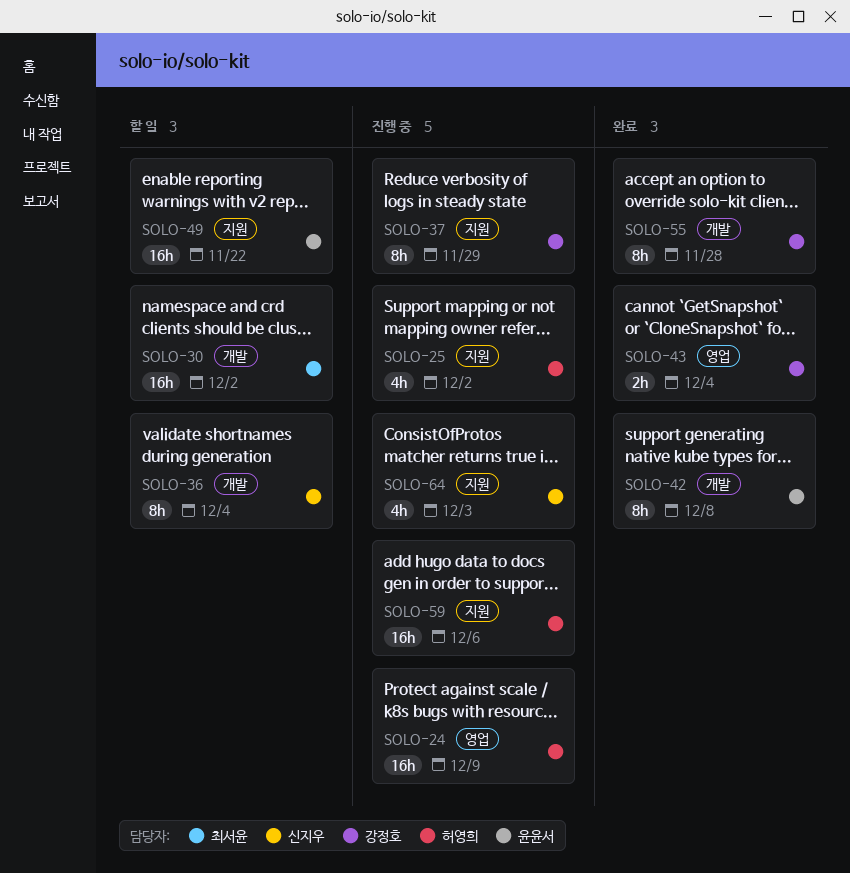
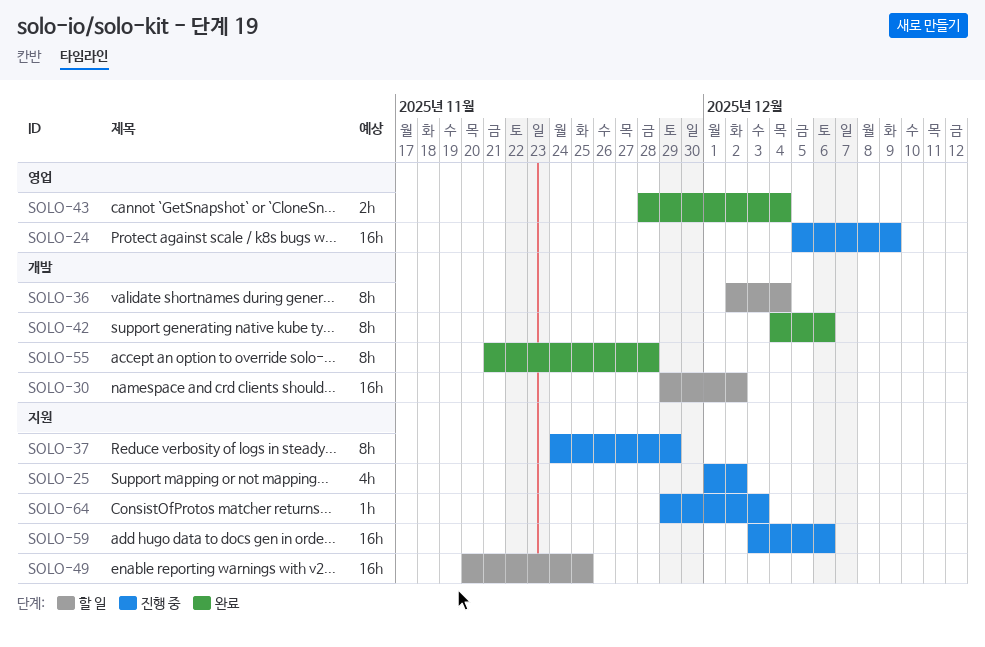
SOLO-42, due: Dec 8 -> Dec 6
SOLO-49, due: Nov 22 -> Nov 25
SOLO-64, estimate: 4h -> 1h

